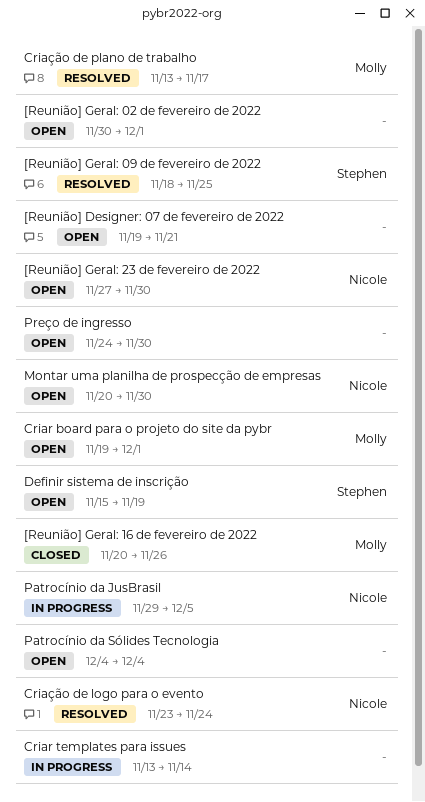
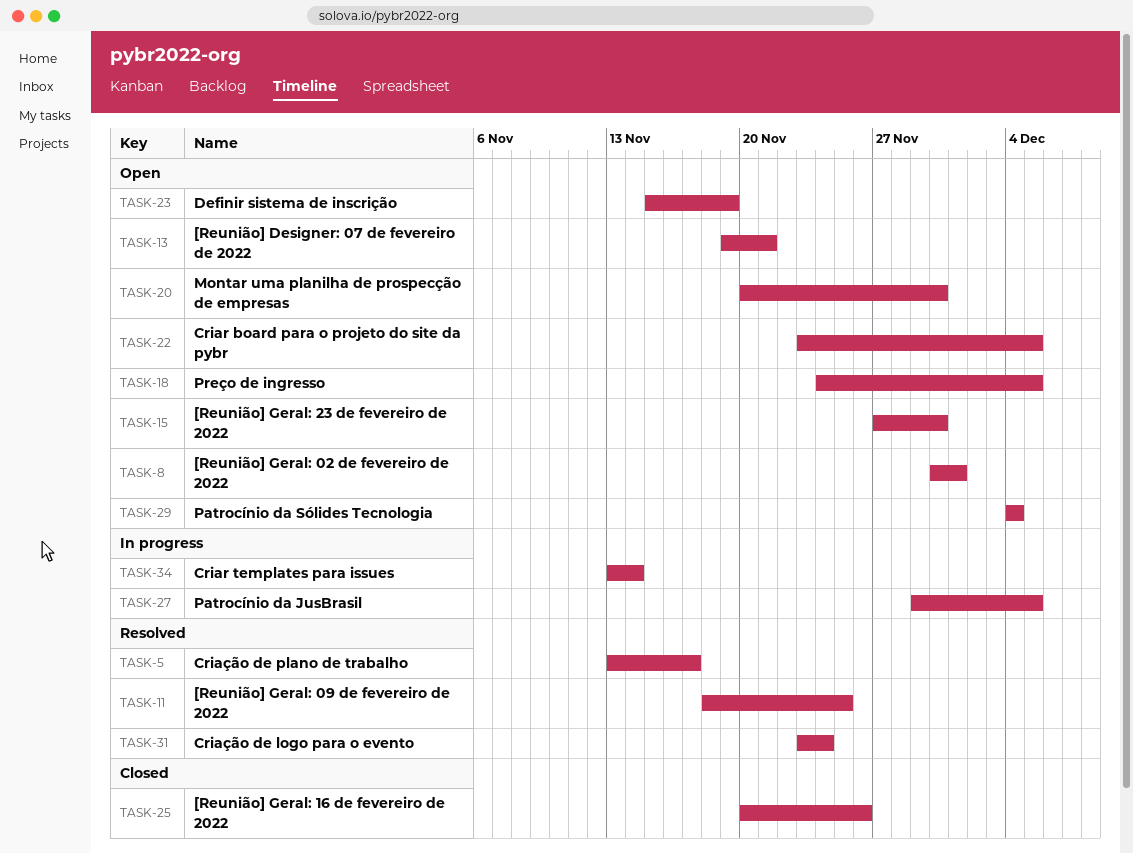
Criar board para o projeto do site da pybr, start: Nov 19 -> Nov 23
Criar board para o projeto do site da pybr, due: Dec 1 -> Dec 5
Preço de ingresso, due: Nov 30 -> Dec 5

